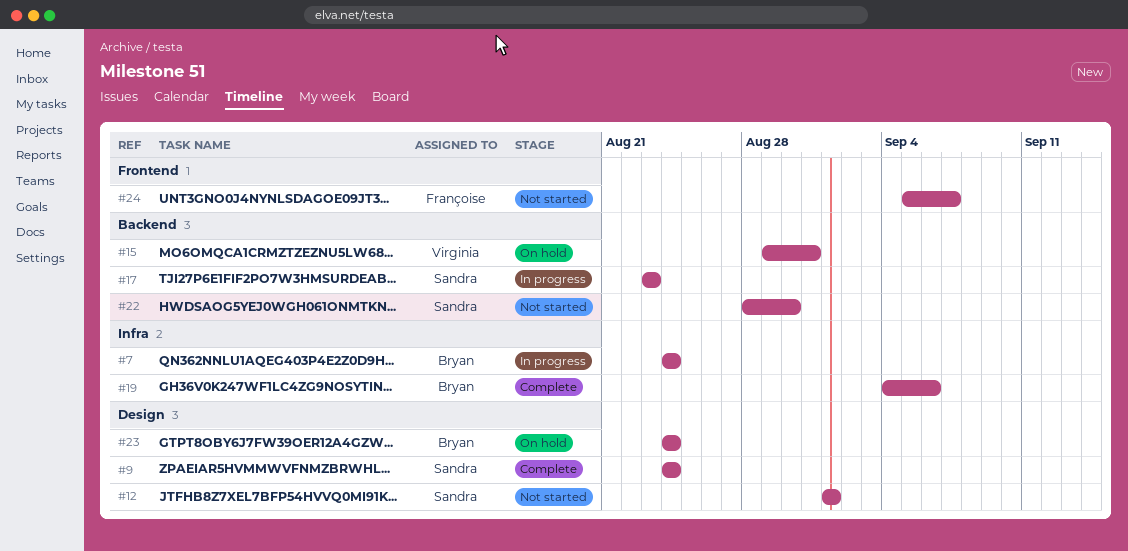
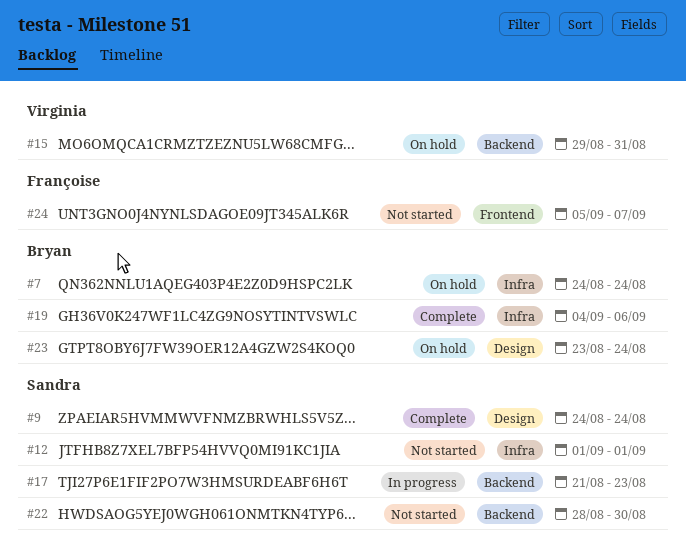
#7, status: In progress -> On hold
#12, label: Design -> Infra
#17, start: Aug 23 -> Aug 21
#23, start: Aug 24 -> Aug 23

